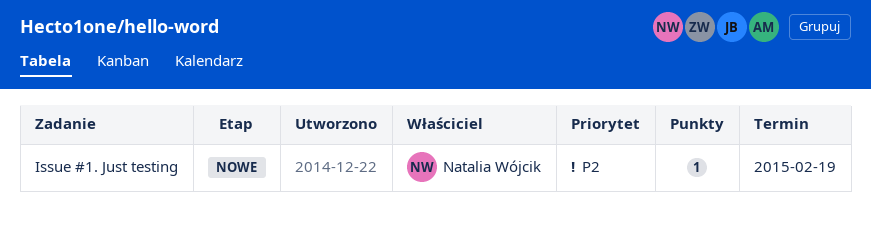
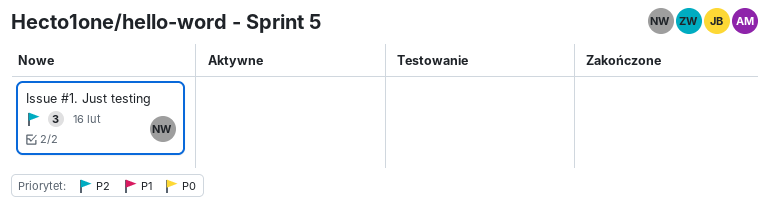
Issue #1. Just testing, estimate: 1 -> 3
Issue #1. Just testing, due: Feb 19 -> Feb 16

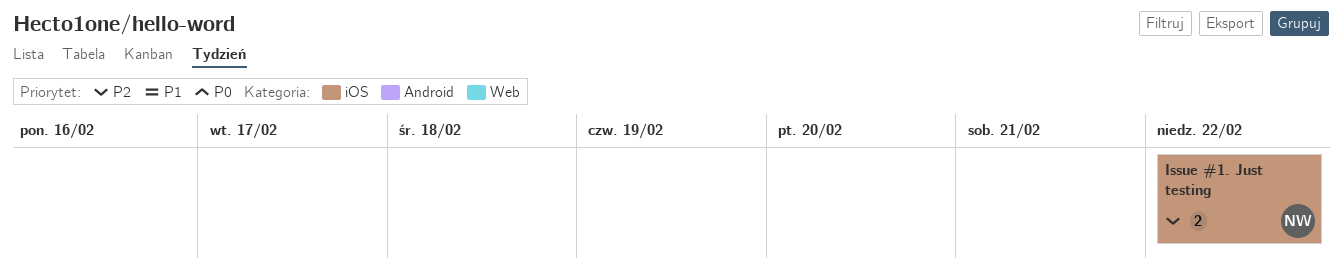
Issue #1. Just testing, estimate: 3 -> 2
Issue #1. Just testing, due: Feb 16 -> Feb 22

